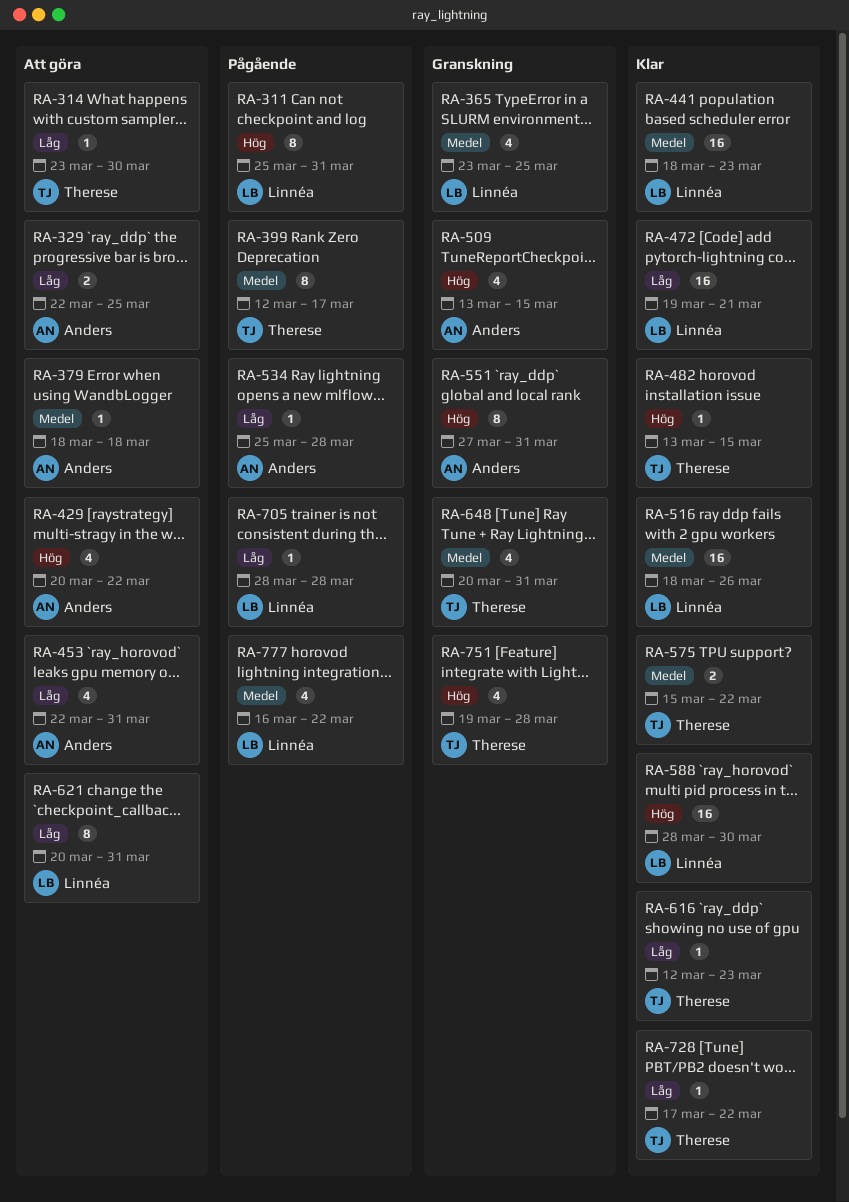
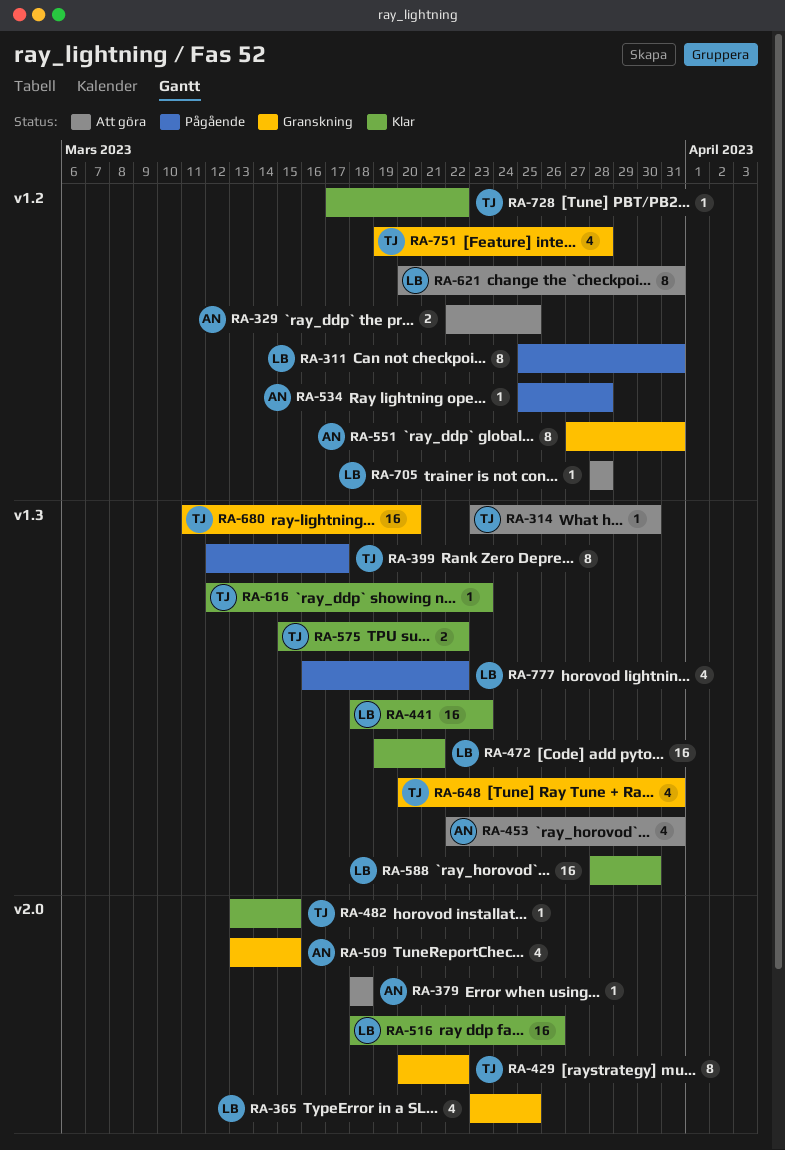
RA-429, status: Att göra -> Granskning
RA-429, owner: Anders -> Therese
RA-429, estimate: 4 -> 8
RA-680: none -> present
RA-705, status: Pågående -> Att göra

